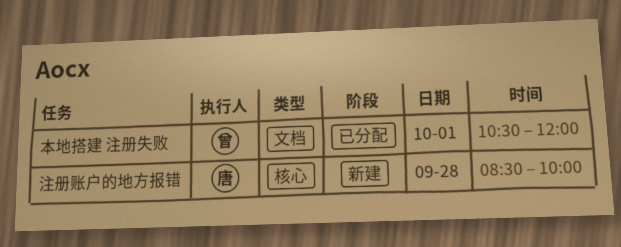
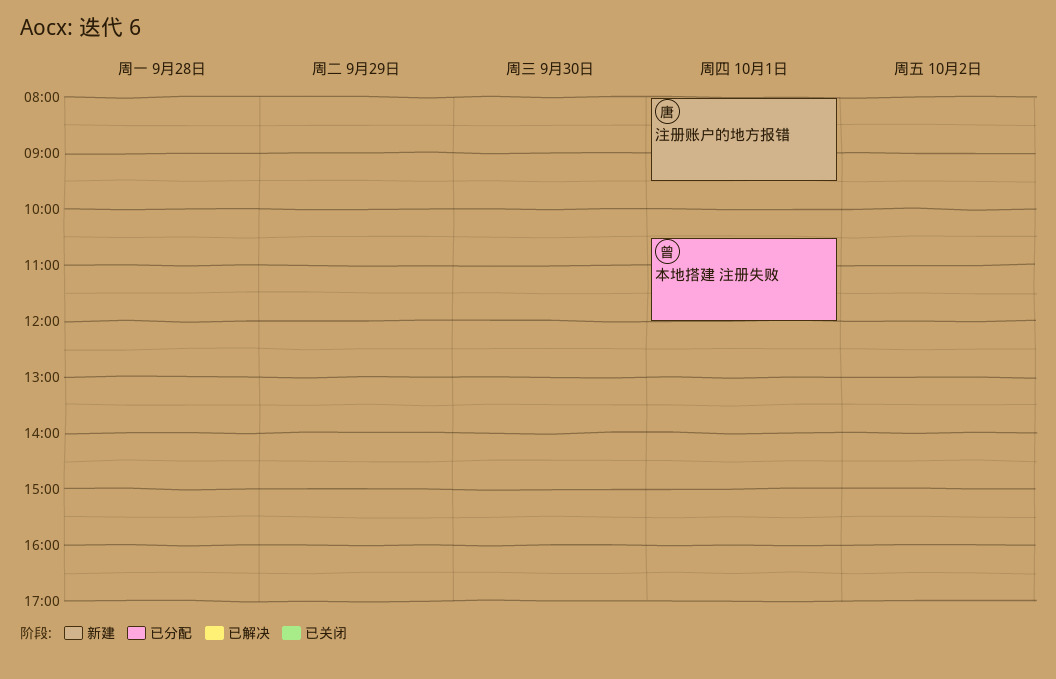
注册账户的地方报错, day: Sep 28 -> Oct 1
注册账户的地方报错, begins: 08:30 -> 08:00
注册账户的地方报错, ends: 10:00 -> 09:30

